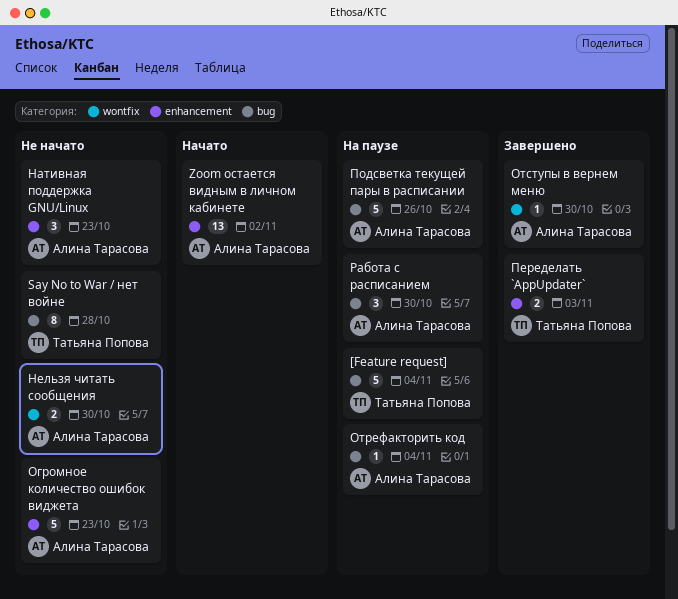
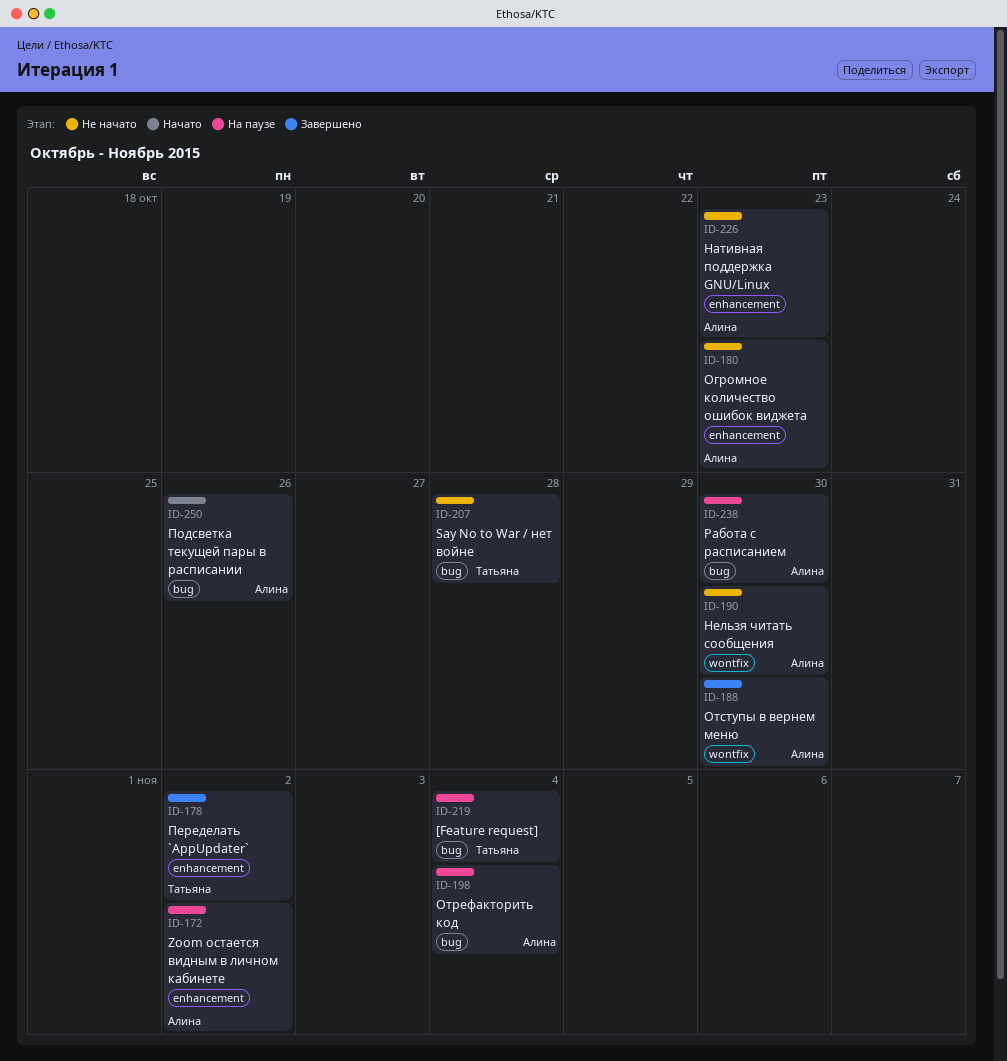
Zoom остается видным в личном кабинете, status: Начато -> На паузе
Переделать `AppUpdater`, due: Nov 3 -> Nov 2
Подсветка текущей пары в расписании, status: На паузе -> Начато

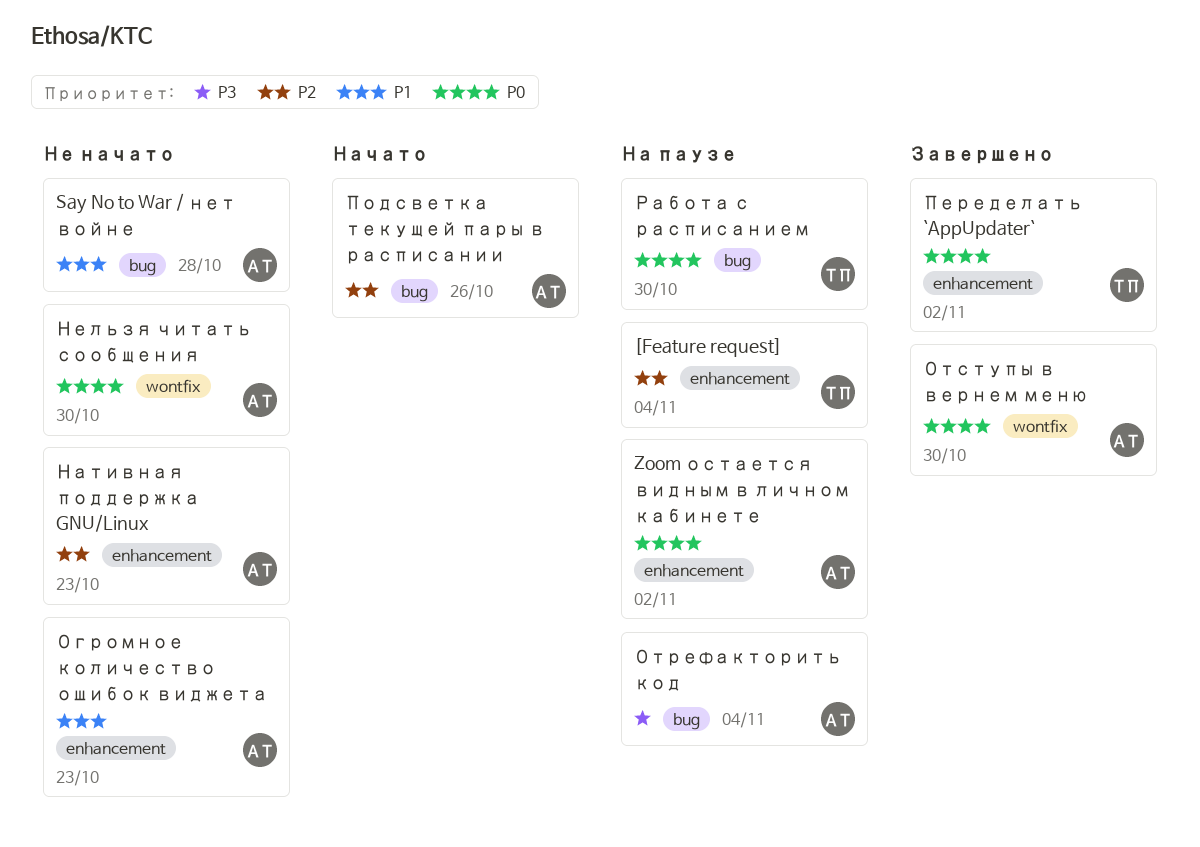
[Feature request], label: bug -> enhancement
Say No to War / нет войне, owner: Татьяна -> Алина
Работа с расписанием, owner: Алина -> Татьяна

